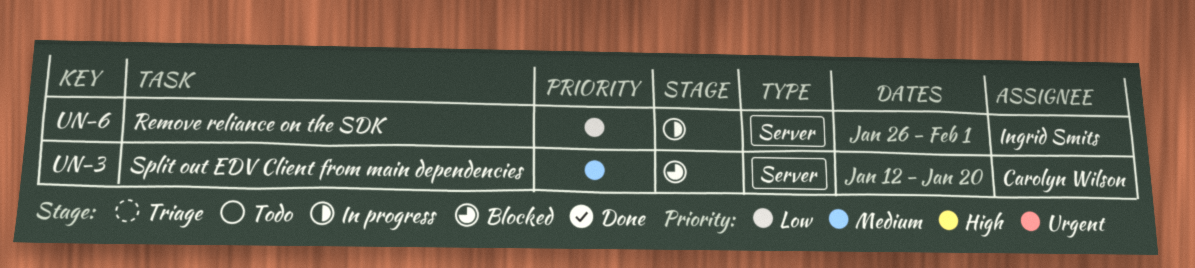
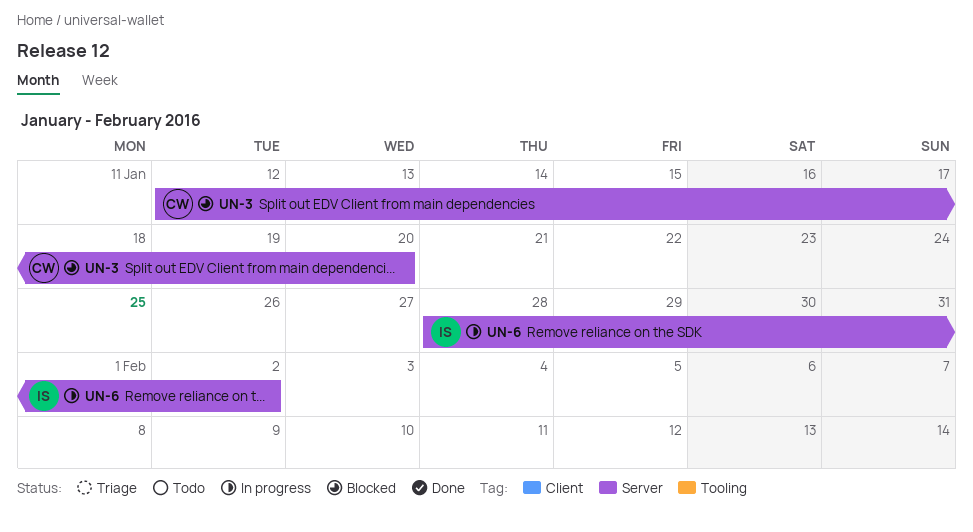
UN-6, start: Jan 26 -> Jan 28
UN-6, due: Feb 1 -> Feb 2

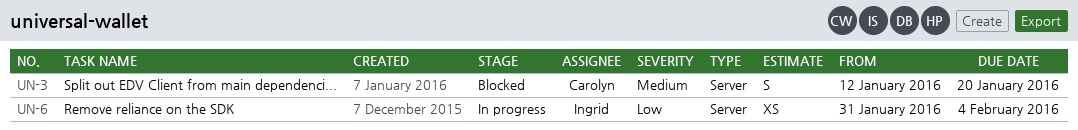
UN-6, start: Jan 28 -> Jan 31
UN-6, due: Feb 2 -> Feb 4

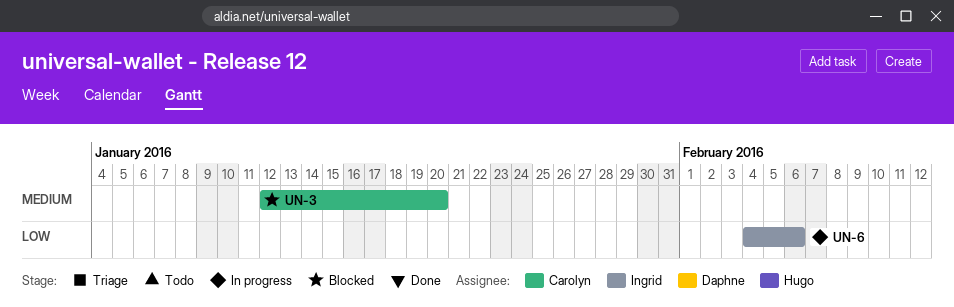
UN-6, start: Jan 31 -> Feb 4
UN-6, due: Feb 4 -> Feb 6

